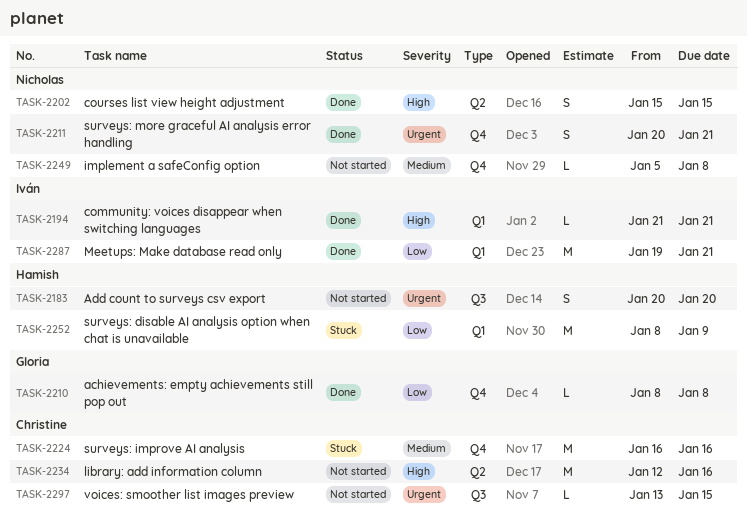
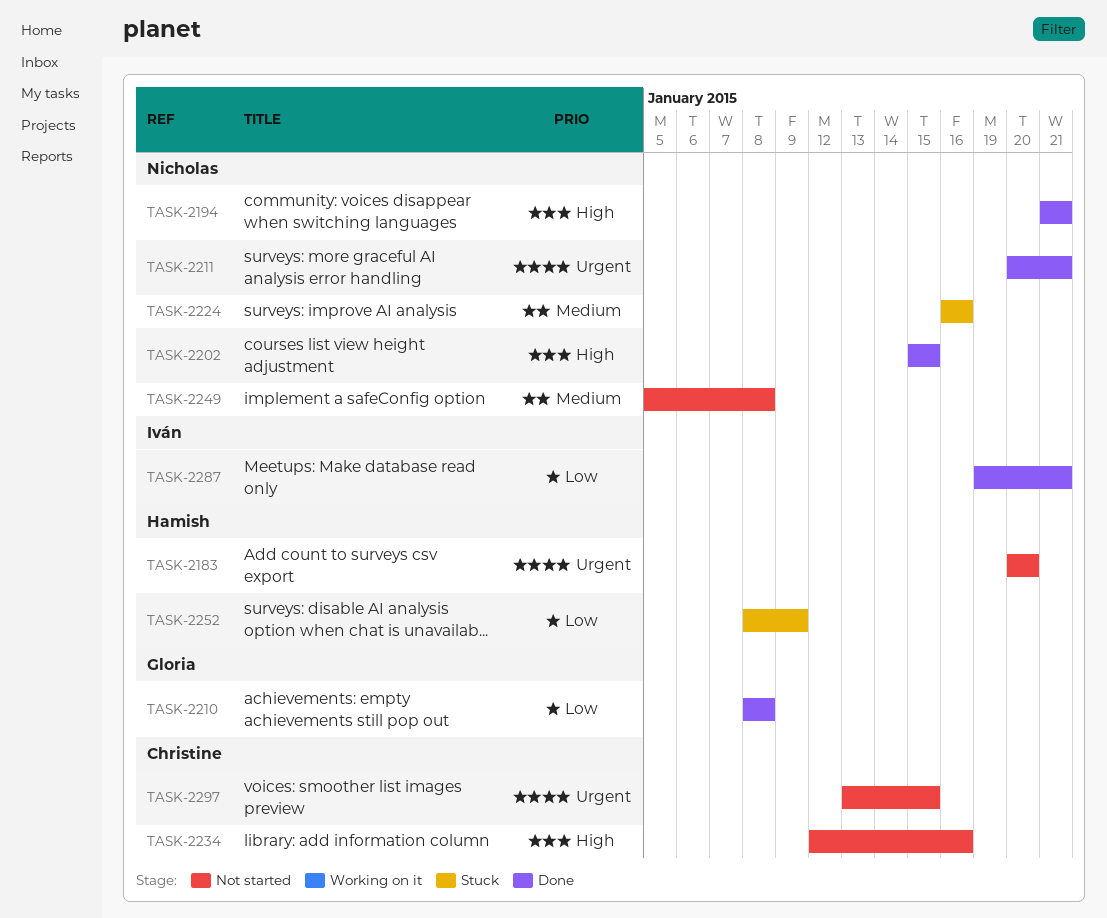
TASK-2194, owner: Iván -> Nicholas
TASK-2224, owner: Christine -> Nicholas

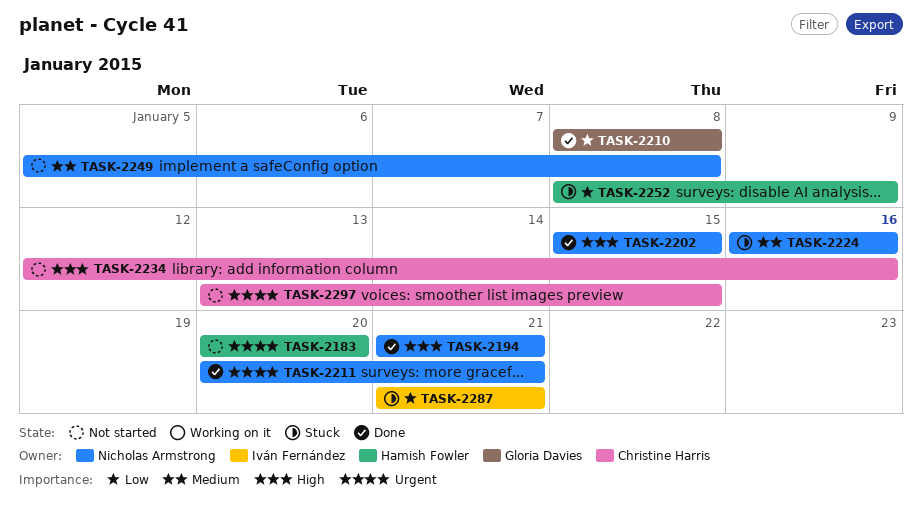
TASK-2287, status: Done -> Stuck
TASK-2287, start: Jan 19 -> Jan 21

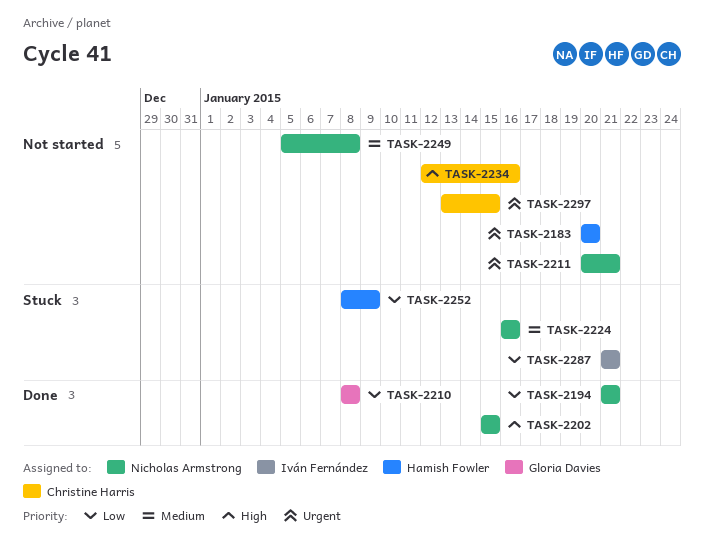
TASK-2194, priority: High -> Low
TASK-2211, status: Done -> Not started

